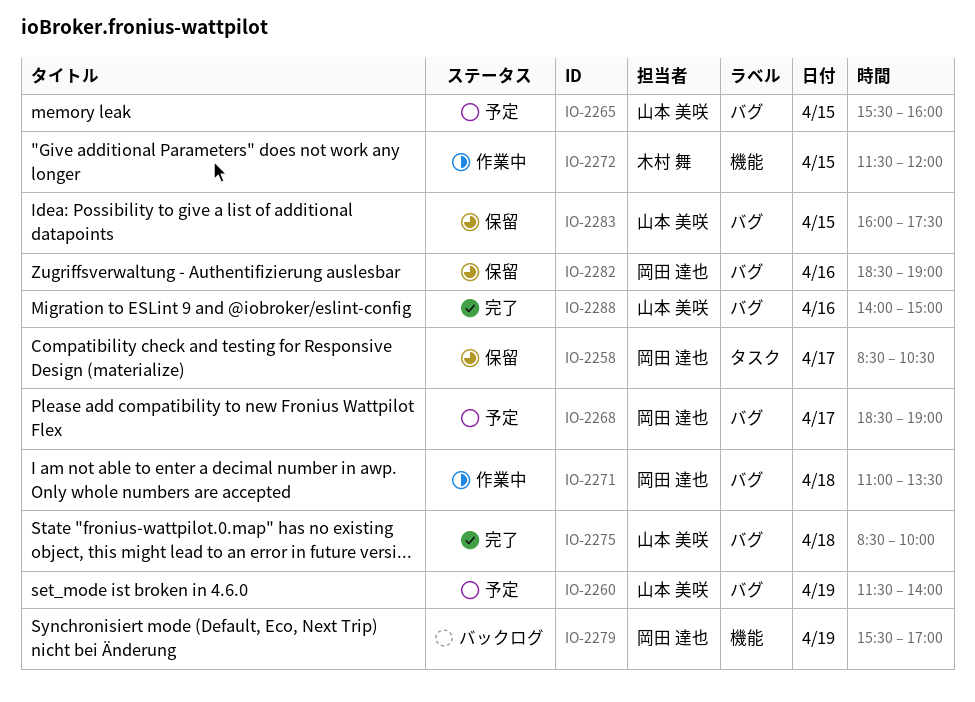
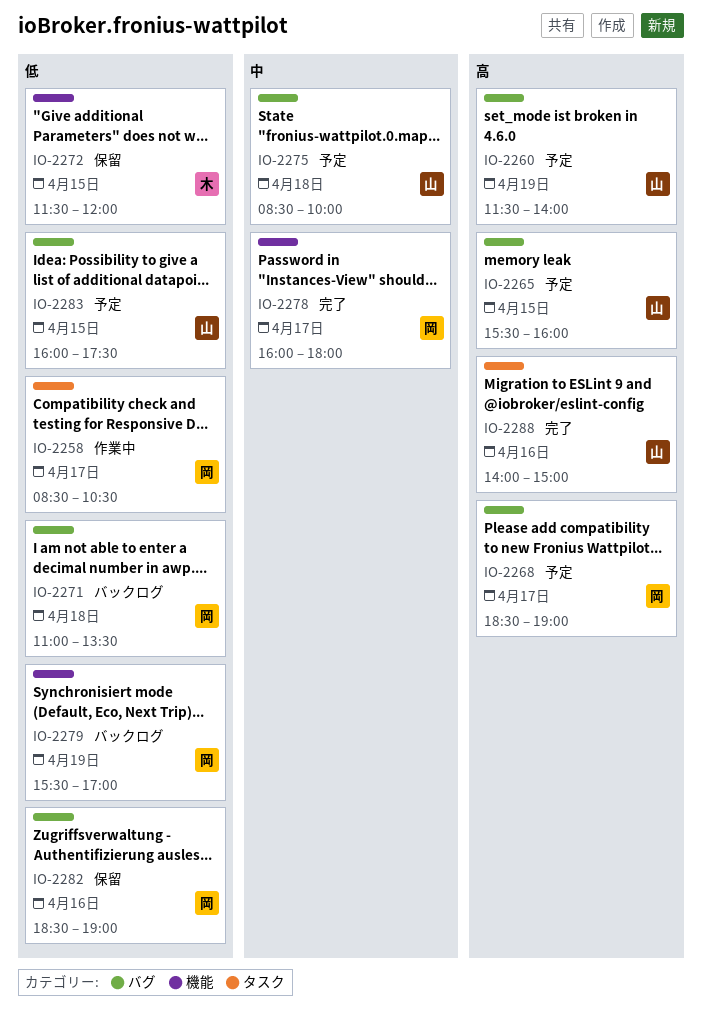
IO-2258, status: 保留 -> 作業中
IO-2271, status: 作業中 -> バックログ
IO-2272, status: 作業中 -> 保留
IO-2275, status: 完了 -> 予定
IO-2278: none -> present
IO-2283, status: 保留 -> 予定
IO-2288, label: バグ -> タスク

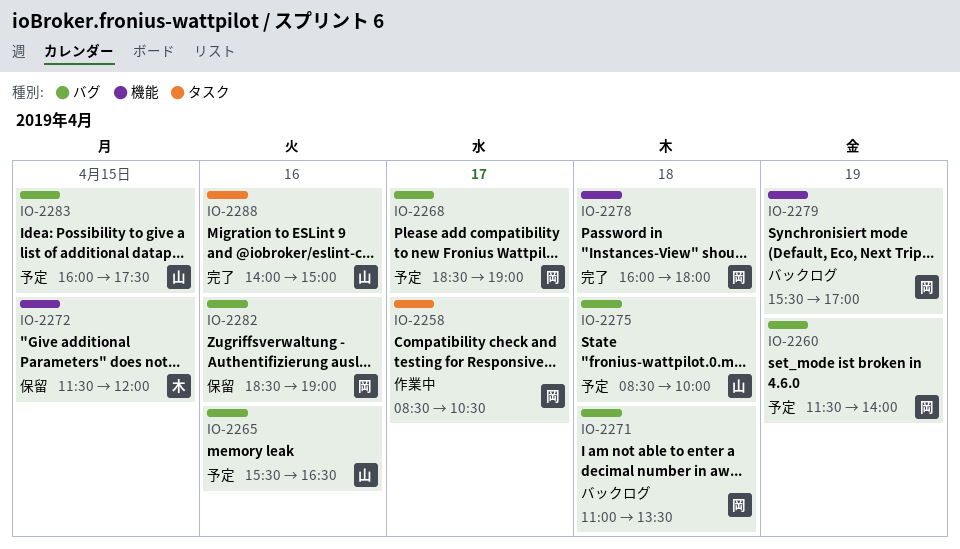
IO-2260, owner: 山 -> 岡
IO-2265, day: Apr 15 -> Apr 16
IO-2265, ends: 16:00 -> 16:30
IO-2278, day: Apr 17 -> Apr 18

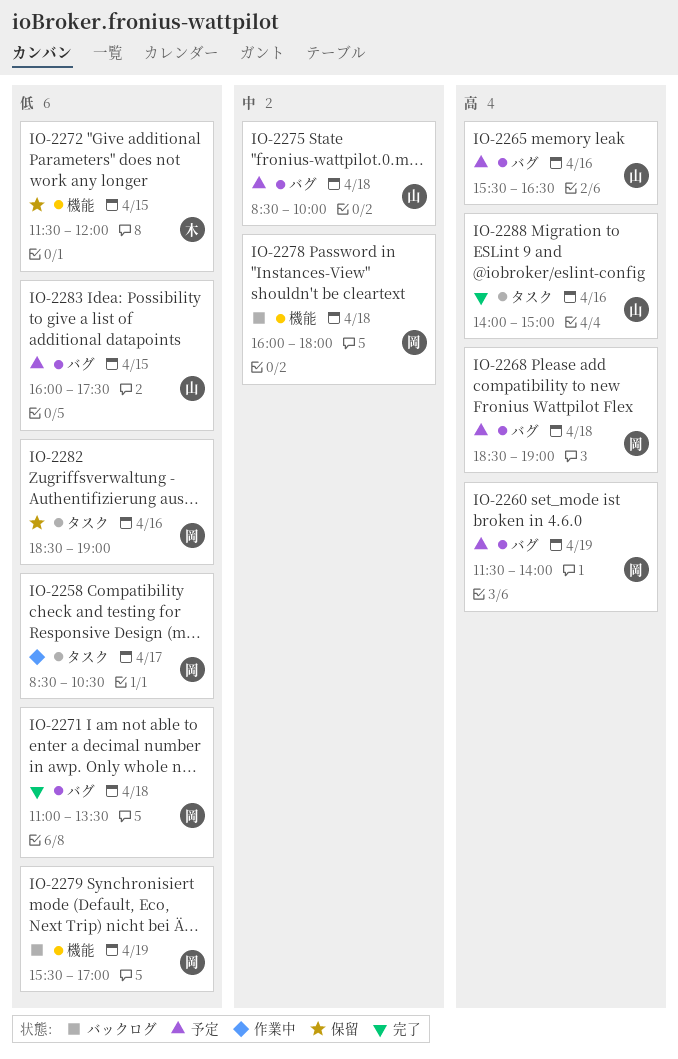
IO-2268, day: Apr 17 -> Apr 18
IO-2271, status: バックログ -> 完了
IO-2278, status: 完了 -> バックログ
IO-2282, label: バグ -> タスク

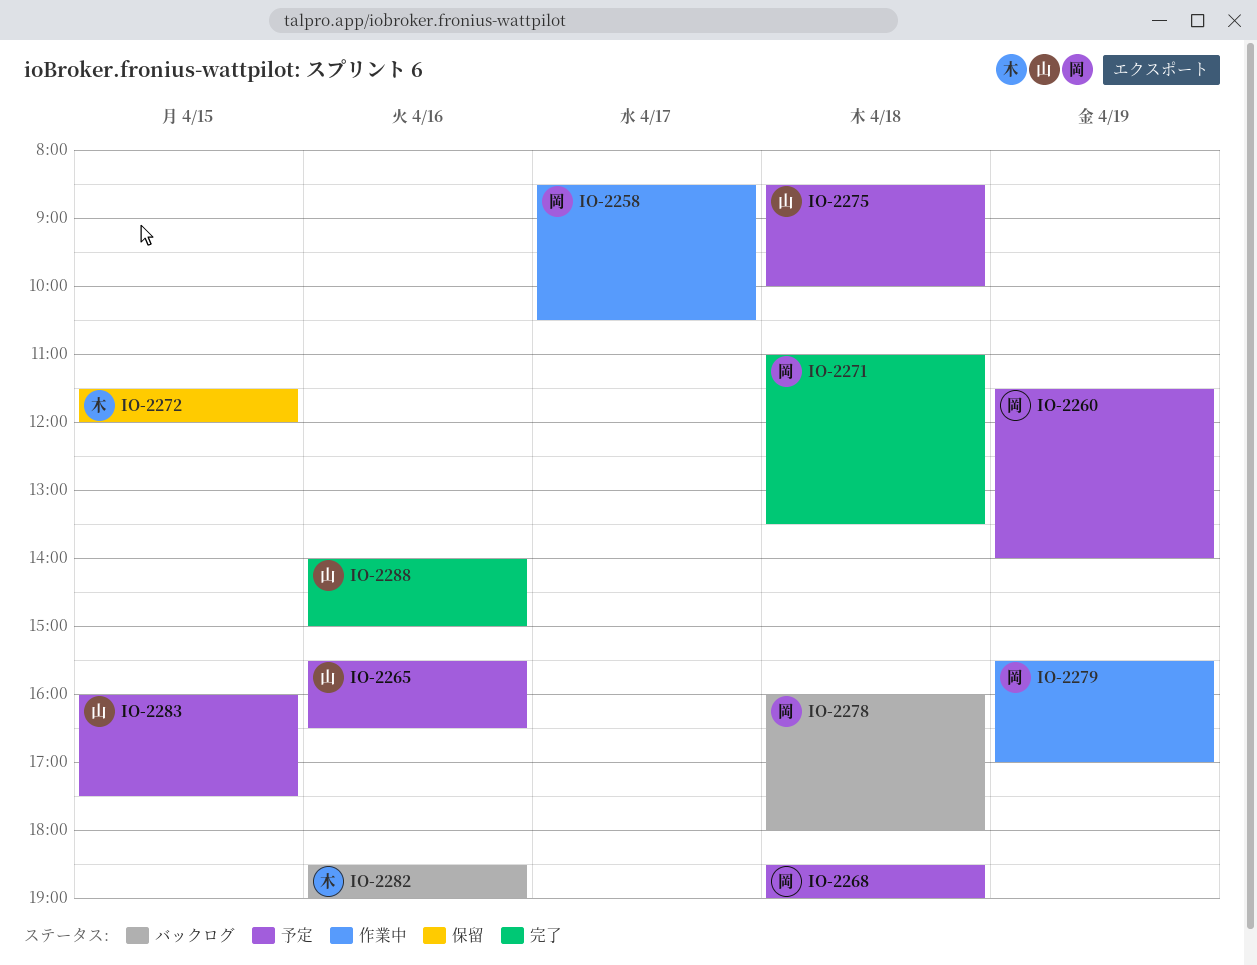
IO-2279, status: バックログ -> 作業中
IO-2282, status: 保留 -> バックログ
IO-2282, owner: 岡 -> 木

